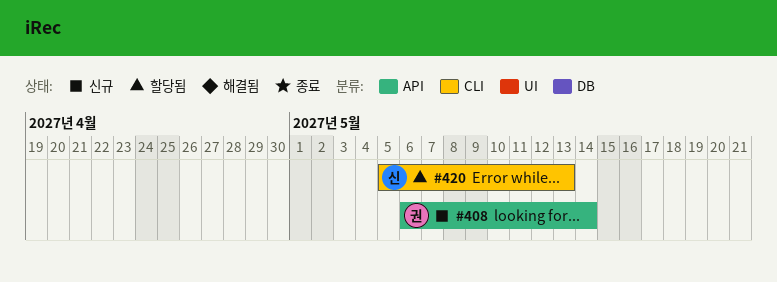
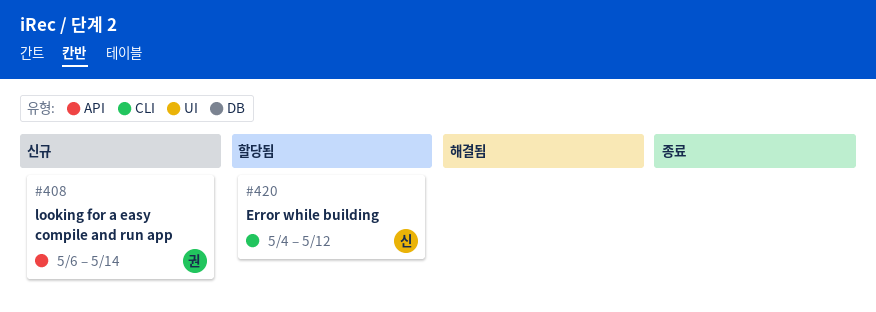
#420, start: May 5 -> May 4
#420, due: May 13 -> May 12

